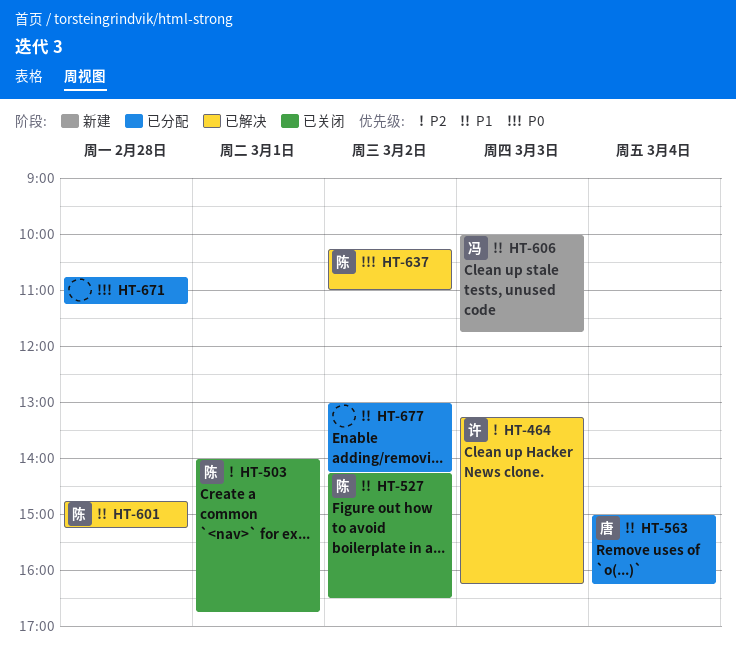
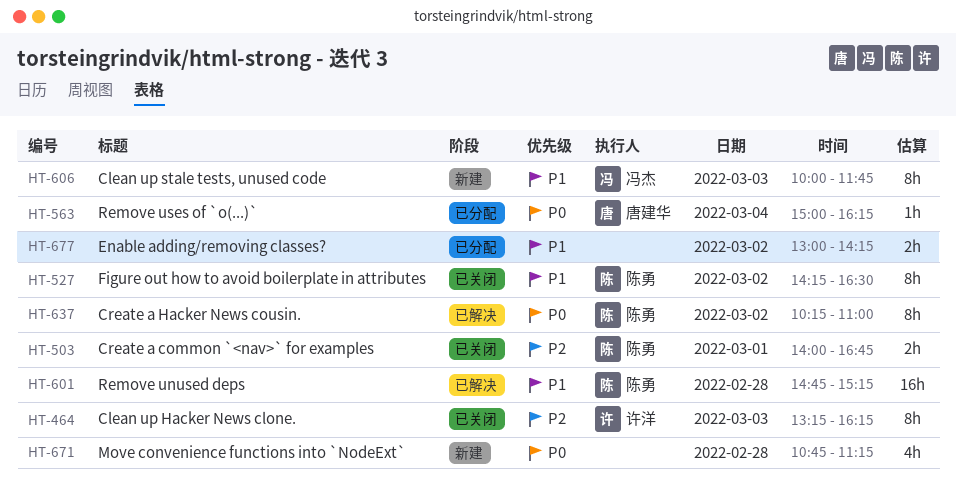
HT-464, status: 已解决 -> 已关闭
HT-563, priority: P1 -> P0
HT-671, status: 已分配 -> 新建

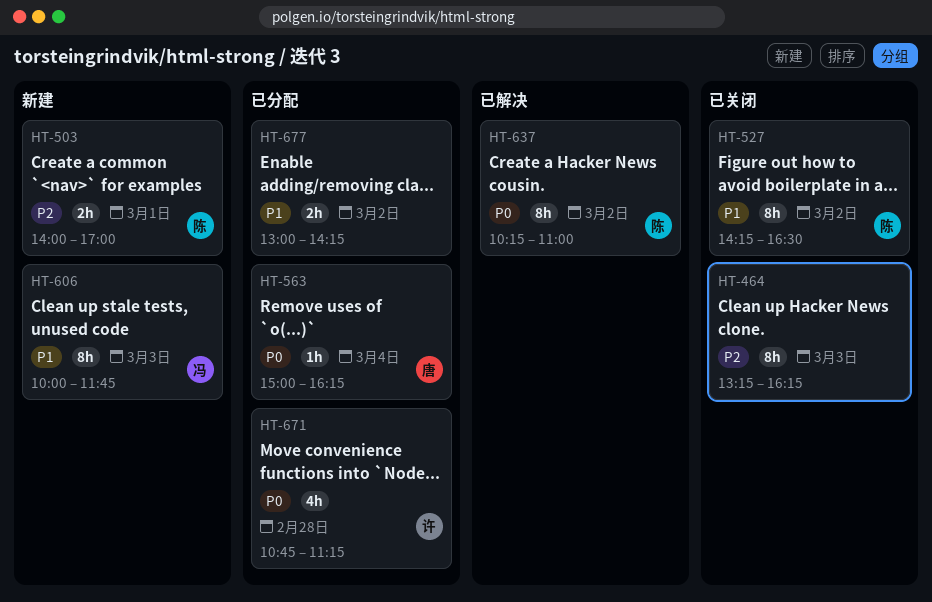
HT-464, owner: 许洋 -> none
HT-503, status: 已关闭 -> 新建
HT-503, ends: 16:45 -> 17:00
HT-601: present -> none
HT-671, status: 新建 -> 已分配
HT-671, owner: none -> 许洋

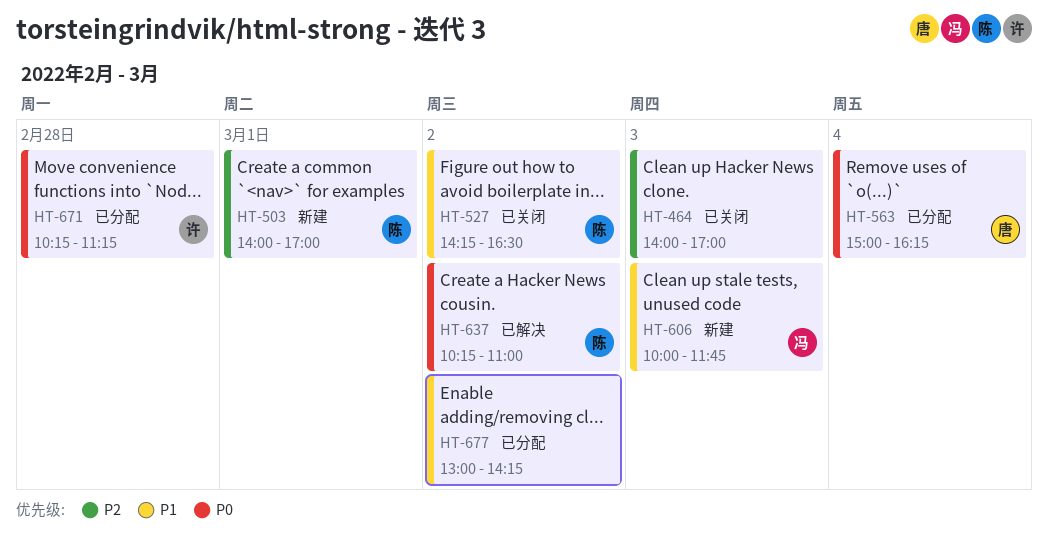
HT-464, begins: 13:15 -> 14:00
HT-464, ends: 16:15 -> 17:00
HT-671, begins: 10:45 -> 10:15

